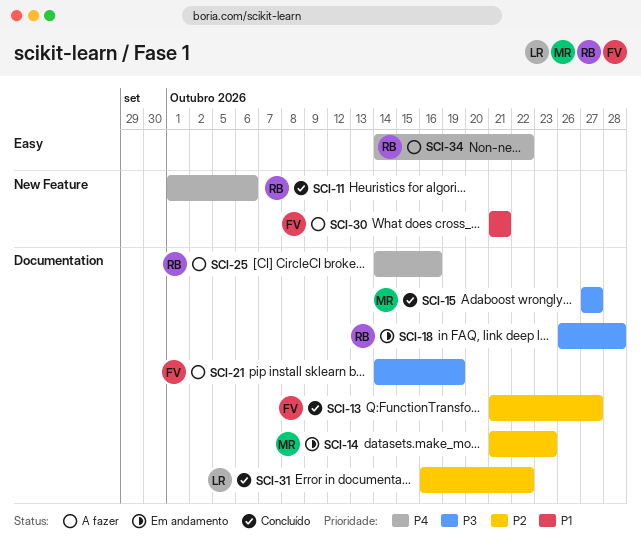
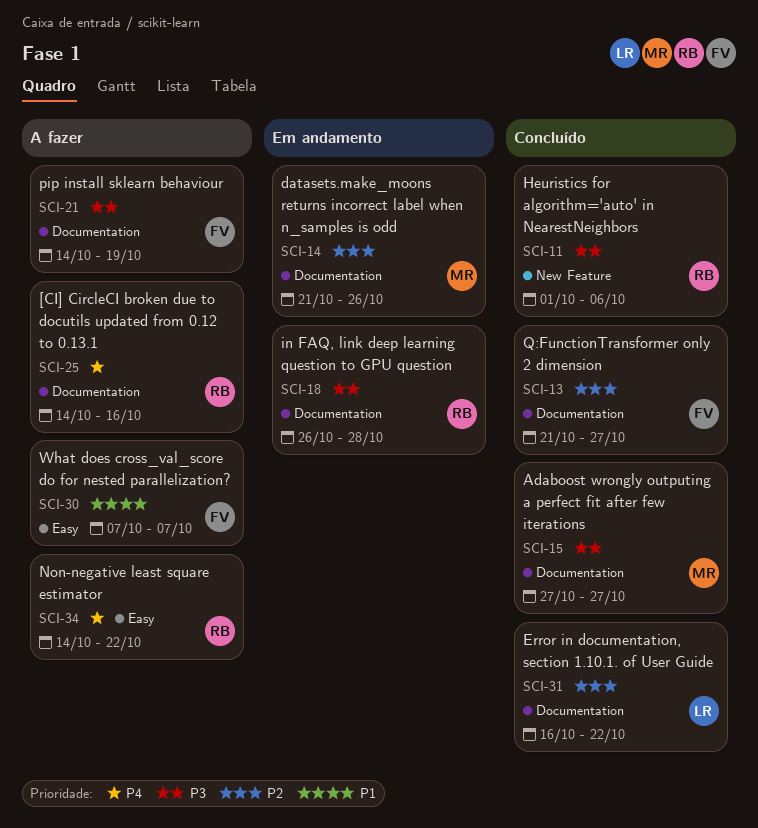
SCI-11, priority: P4 -> P3
SCI-14, due: Oct 23 -> Oct 26
SCI-30, label: New Feature -> Easy
SCI-30, start: Oct 21 -> Oct 7
SCI-30, due: Oct 21 -> Oct 7

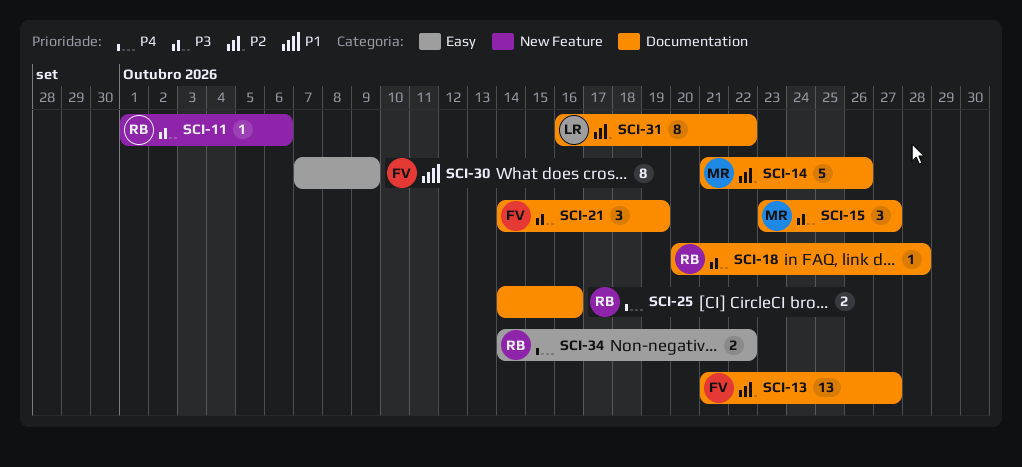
SCI-15, start: Oct 27 -> Oct 23
SCI-18, start: Oct 26 -> Oct 20
SCI-30, due: Oct 7 -> Oct 9

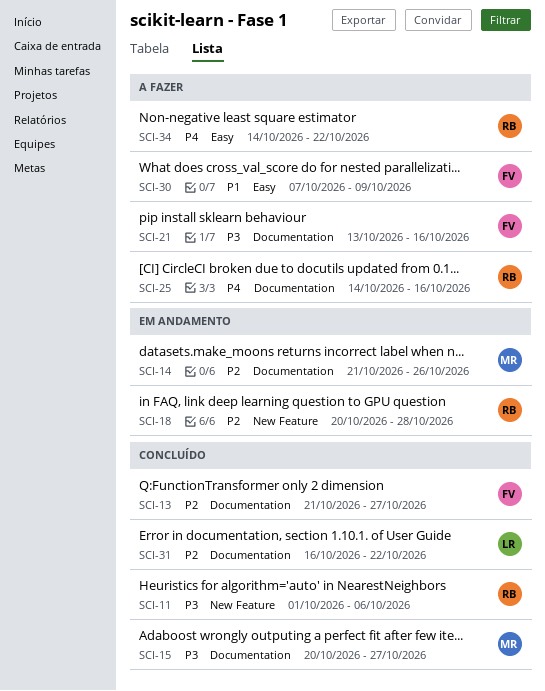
SCI-15, start: Oct 23 -> Oct 20
SCI-18, priority: P3 -> P2
SCI-18, label: Documentation -> New Feature
SCI-21, start: Oct 14 -> Oct 13
SCI-21, due: Oct 19 -> Oct 16

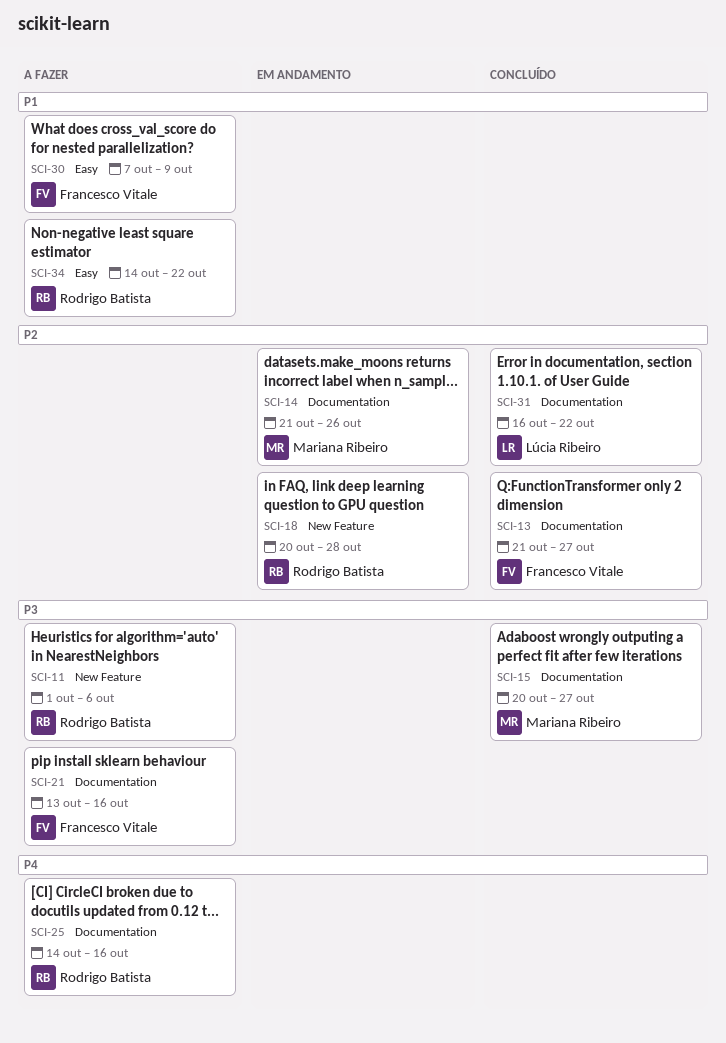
SCI-11, status: Concluído -> A fazer
SCI-34, priority: P4 -> P1

